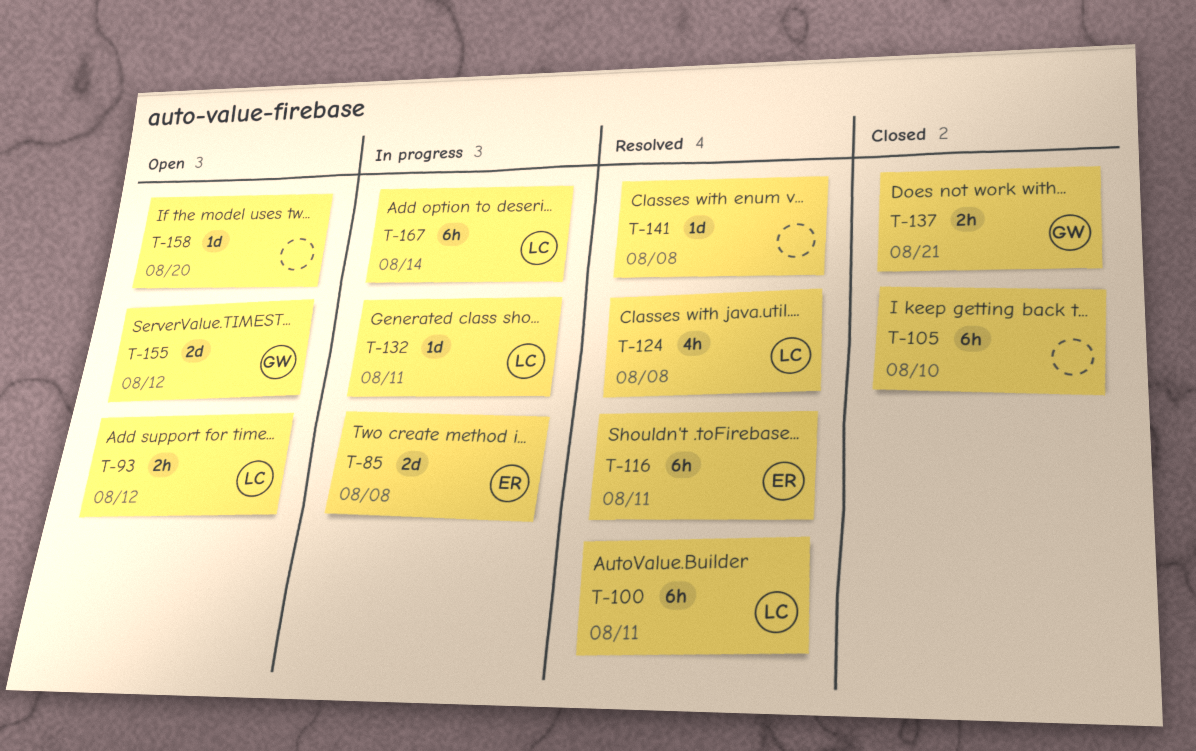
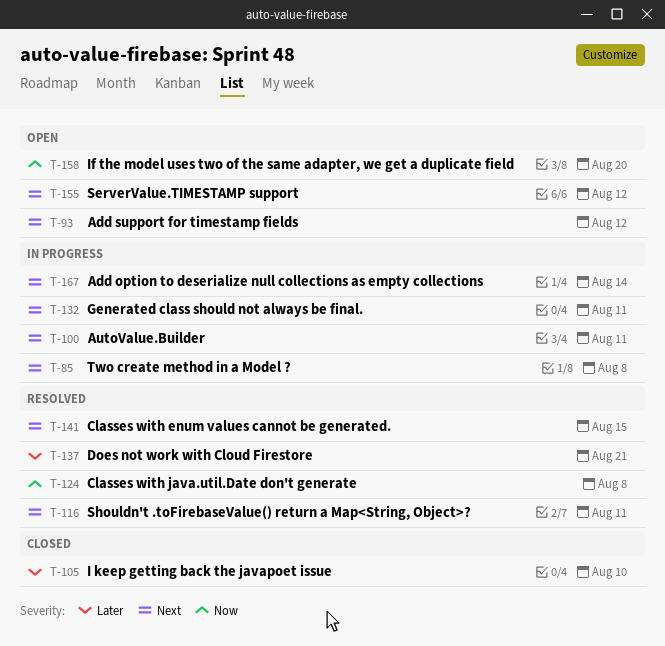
T-100, status: Resolved -> In progress
T-137, status: Closed -> Resolved
T-141, due: Aug 8 -> Aug 15

